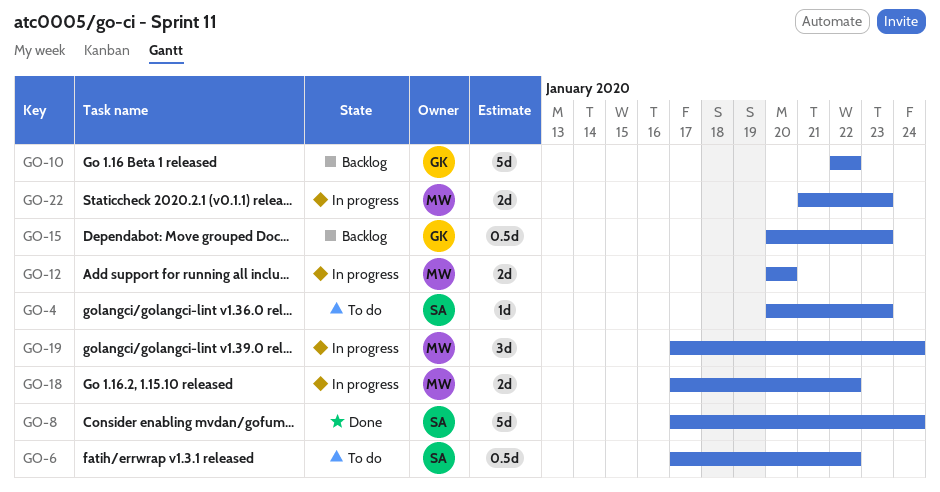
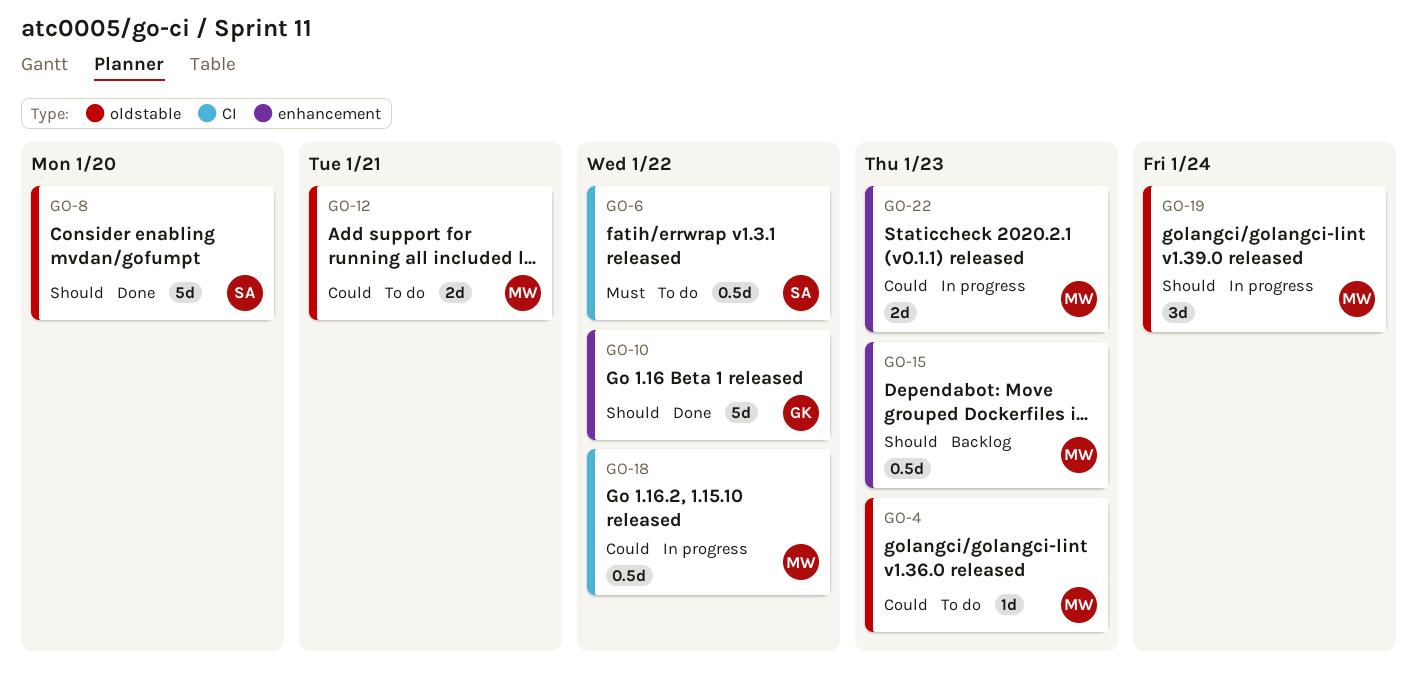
GO-4, owner: SA -> MW
GO-8, due: Jan 24 -> Jan 20
GO-10, status: Backlog -> Done
GO-12, status: In progress -> To do
GO-12, due: Jan 20 -> Jan 21
GO-15, owner: GK -> MW
GO-18, estimate: 2d -> 0.5d

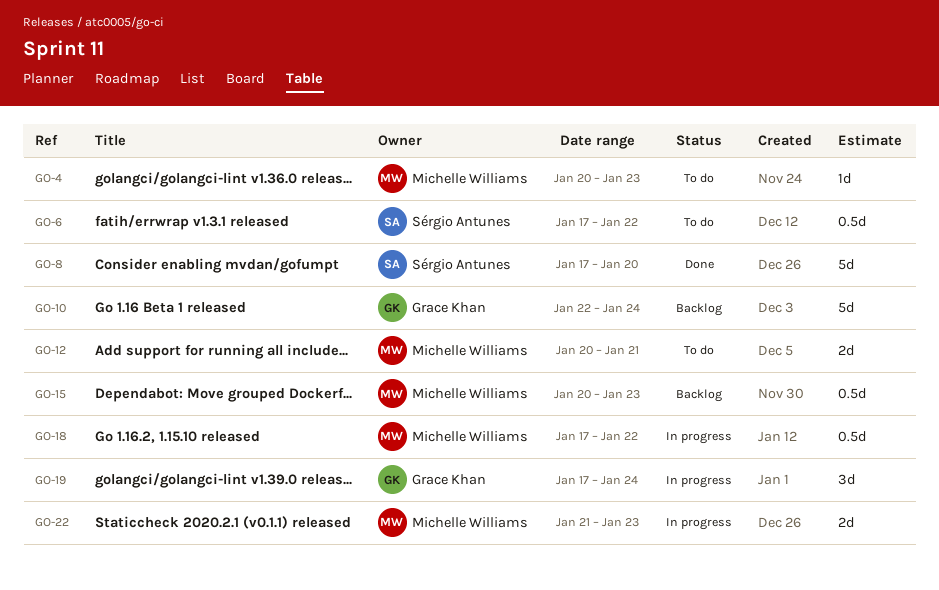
GO-10, status: Done -> Backlog
GO-10, due: Jan 22 -> Jan 24
GO-19, owner: Michelle Williams -> Grace Khan

